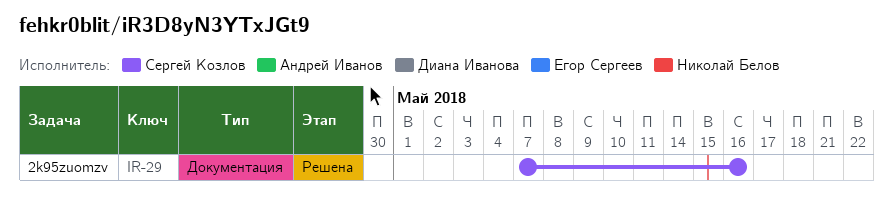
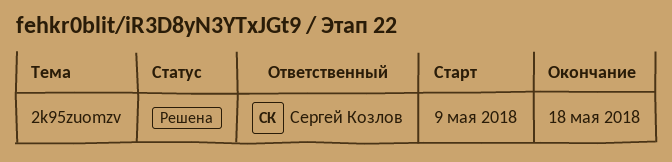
2k95zuomzv, start: May 7 -> May 9
2k95zuomzv, due: May 16 -> May 18

